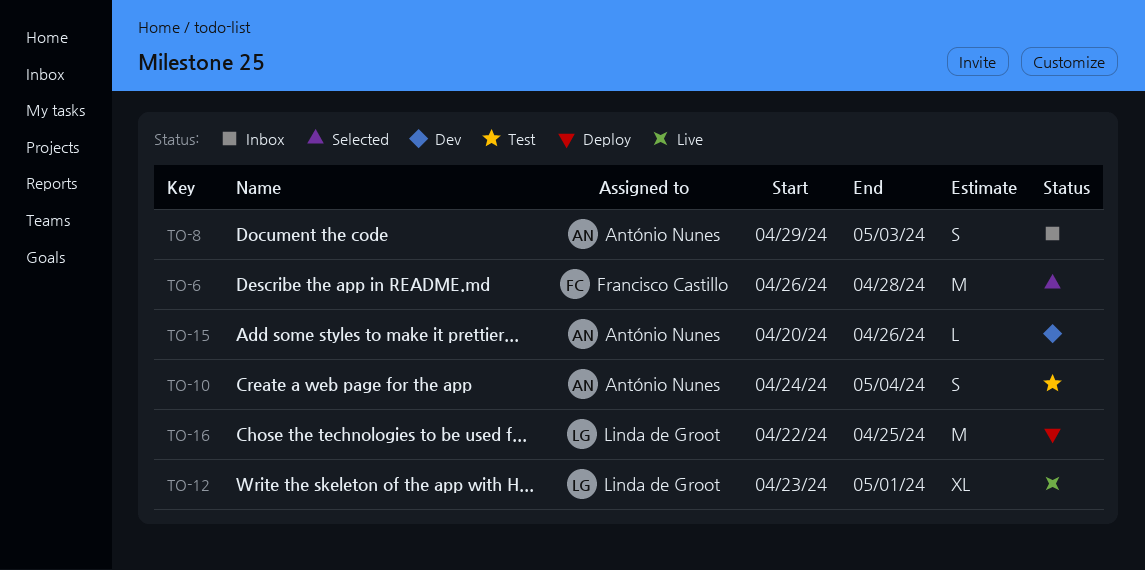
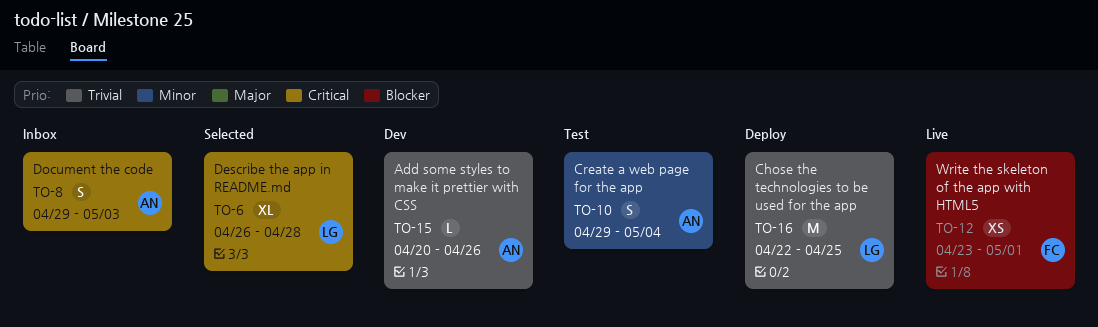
TO-6, owner: Francisco Castillo -> Linda de Groot
TO-6, estimate: M -> XL
TO-10, start: Apr 24 -> Apr 29
TO-12, owner: Linda de Groot -> Francisco Castillo
TO-12, estimate: XL -> XS

